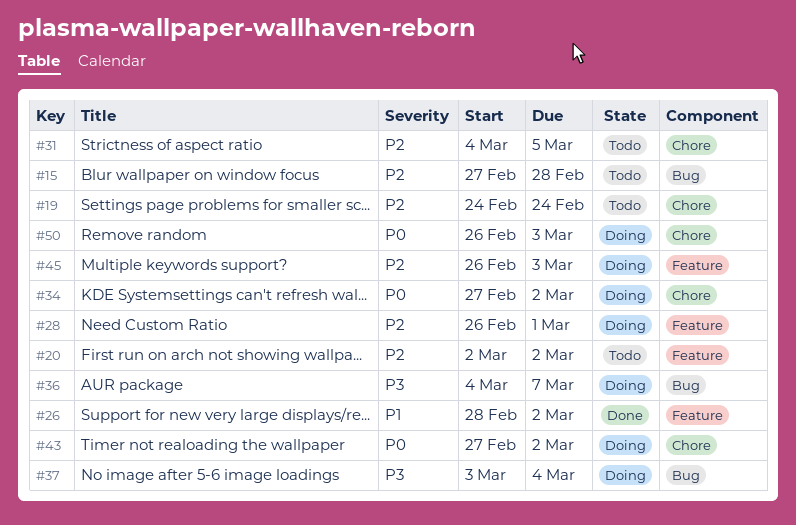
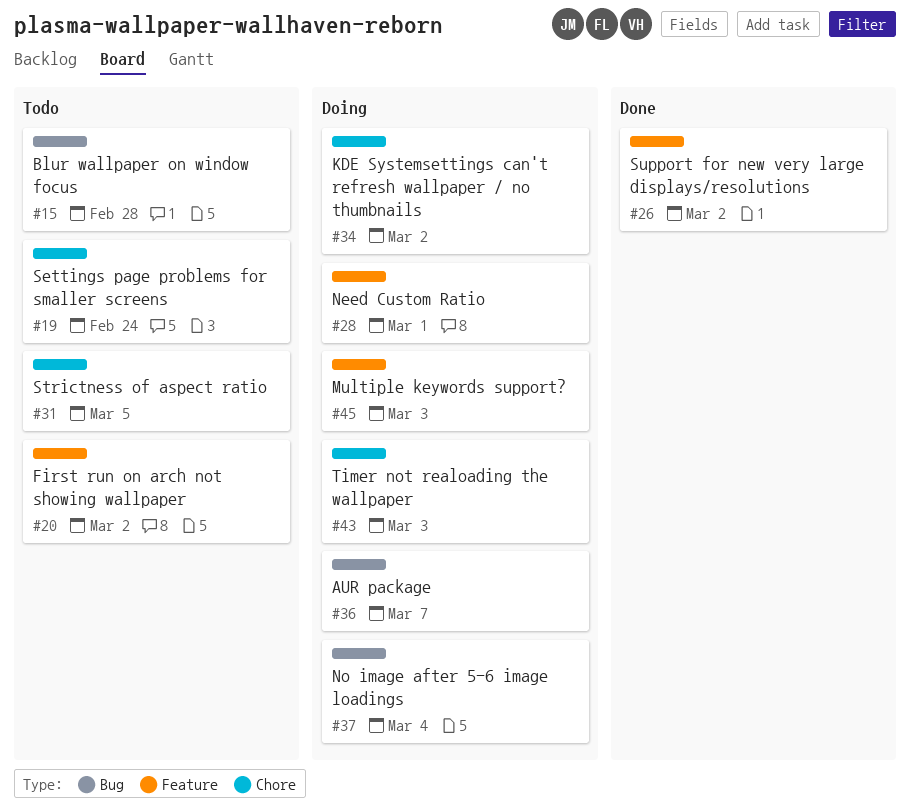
#43, due: Mar 2 -> Mar 3
#50: present -> none

